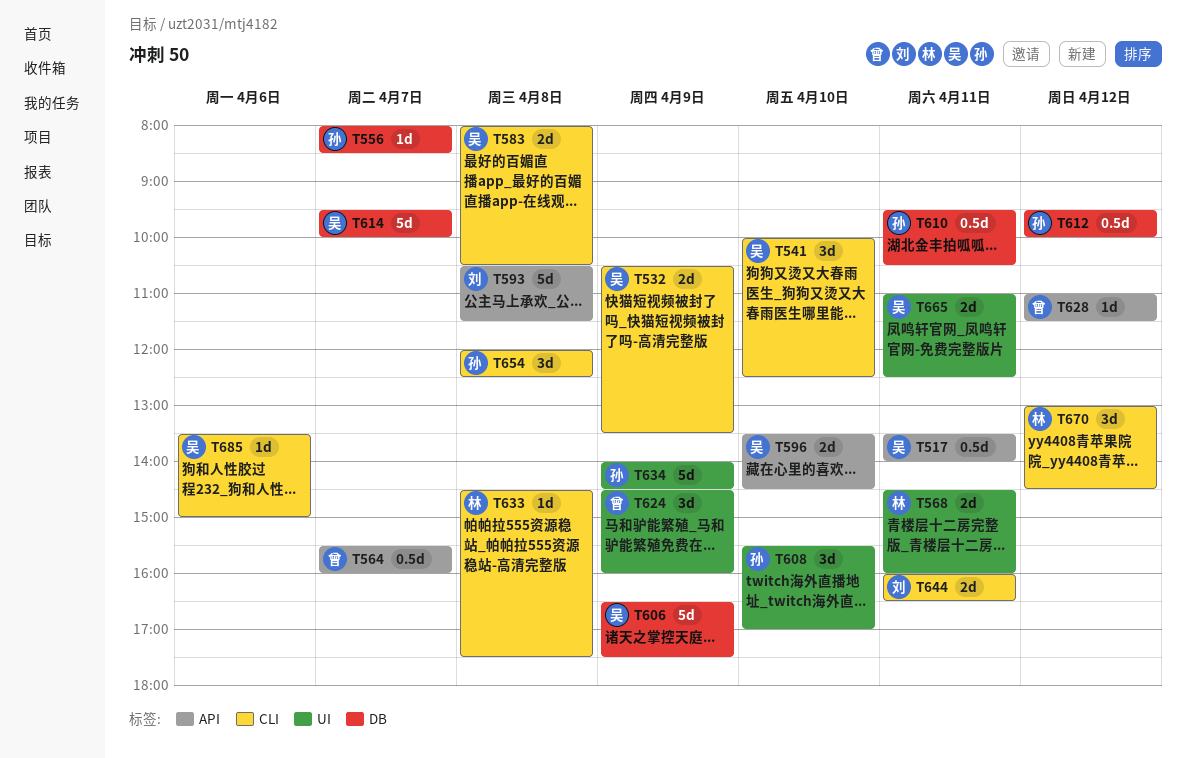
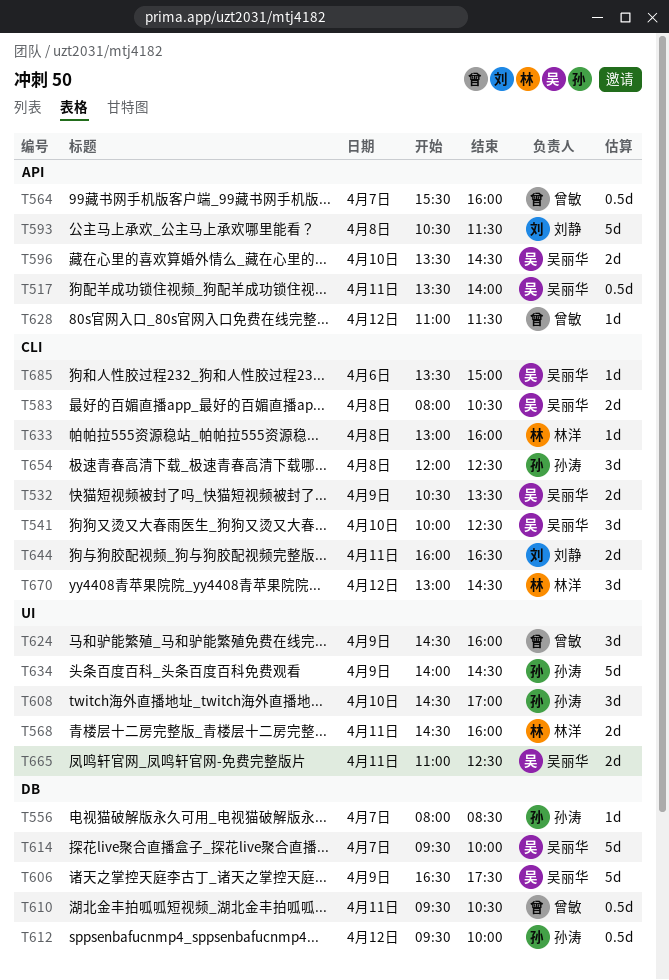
T608, begins: 15:30 -> 14:30
T610, owner: 孙涛 -> 曾敏
T633, begins: 14:30 -> 13:00
T633, ends: 17:30 -> 16:00

